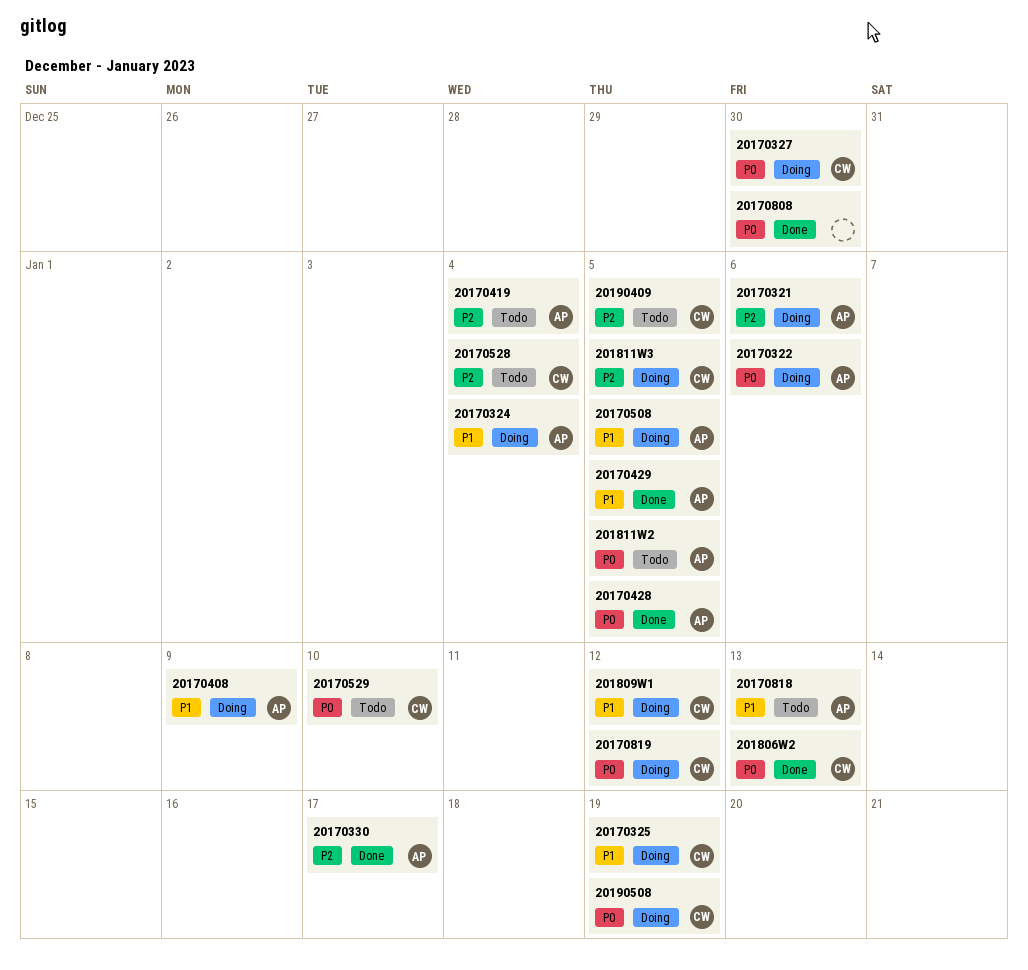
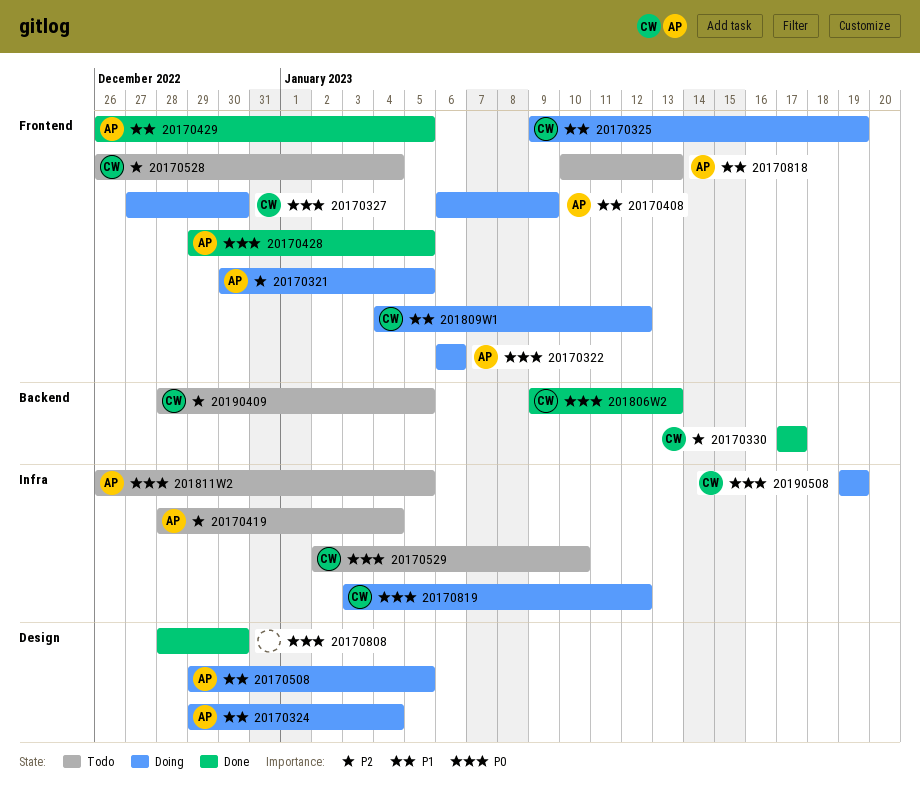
20170321, due: Jan 6 -> Jan 5
20170330, owner: AP -> CW
201811W3: present -> none

